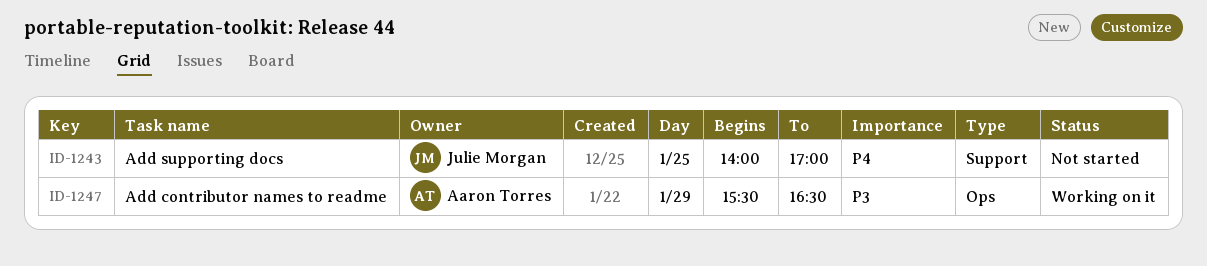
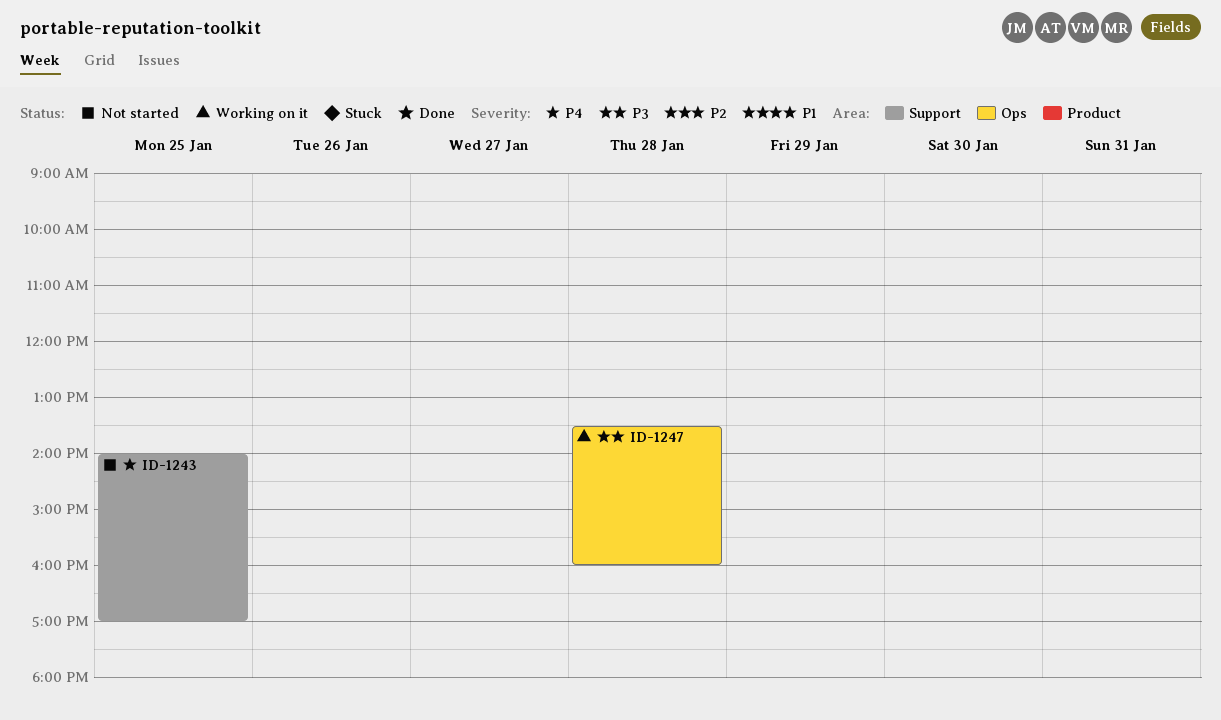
ID-1247, day: Jan 29 -> Jan 28
ID-1247, begins: 15:30 -> 13:30
ID-1247, ends: 16:30 -> 16:00

